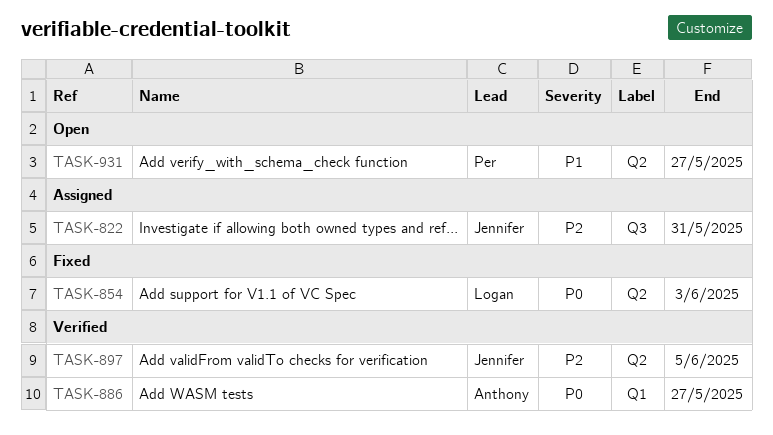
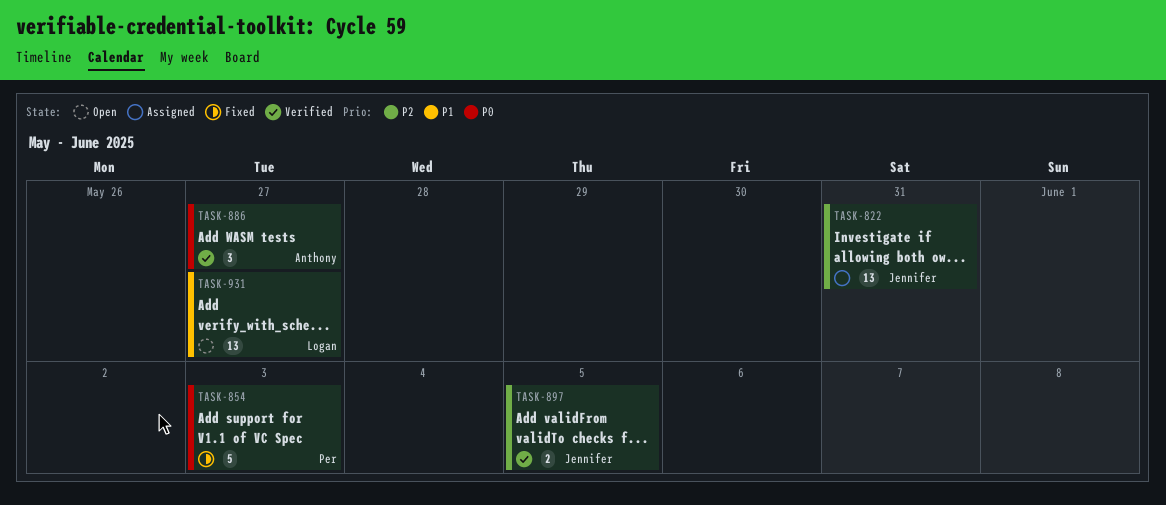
TASK-854, owner: Logan -> Per
TASK-931, owner: Per -> Logan

